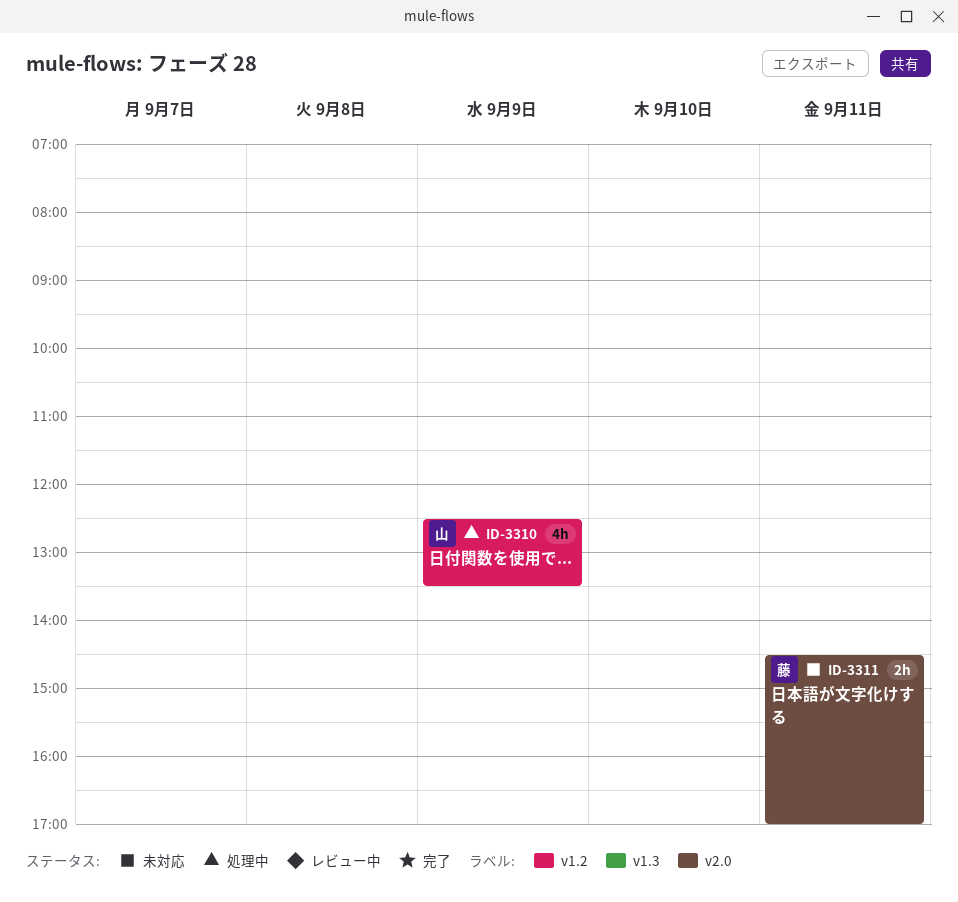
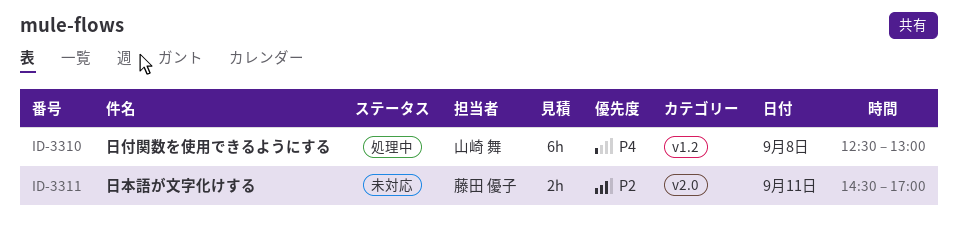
ID-3310, estimate: 4h -> 6h
ID-3310, day: Sep 9 -> Sep 8
ID-3310, ends: 13:30 -> 13:00

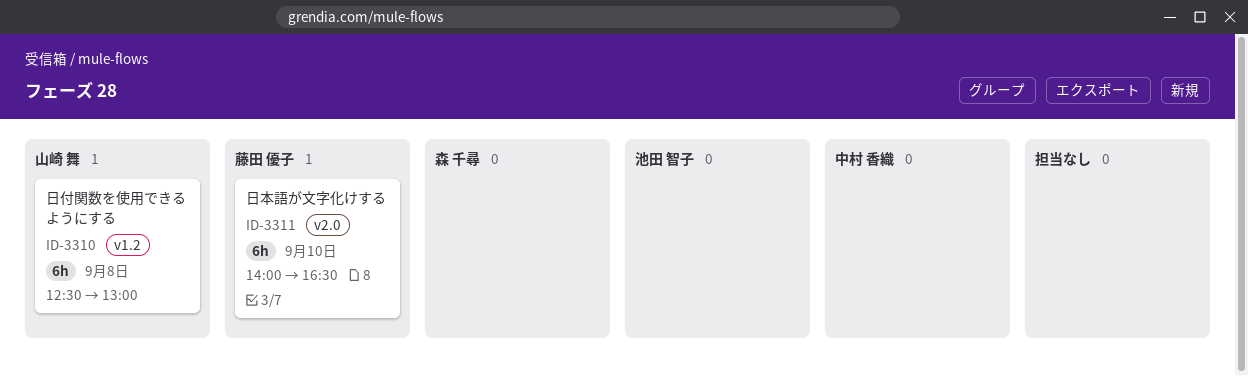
ID-3311, estimate: 2h -> 6h
ID-3311, day: Sep 11 -> Sep 10
ID-3311, begins: 14:30 -> 14:00
ID-3311, ends: 17:00 -> 16:30

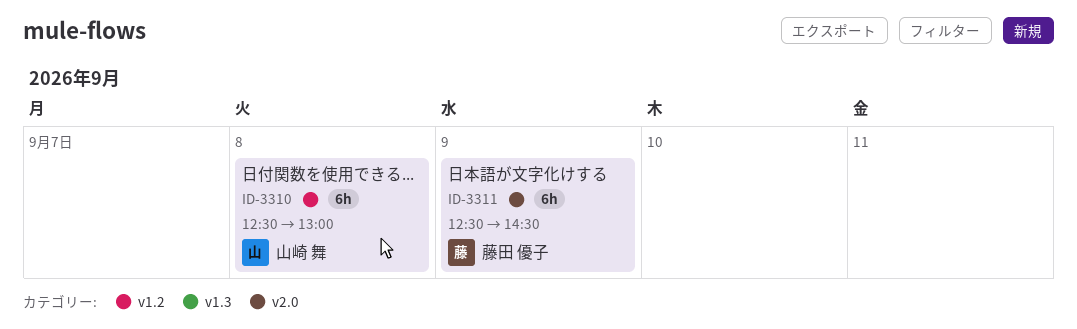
ID-3311, day: Sep 10 -> Sep 9
ID-3311, begins: 14:00 -> 12:30
ID-3311, ends: 16:30 -> 14:30

